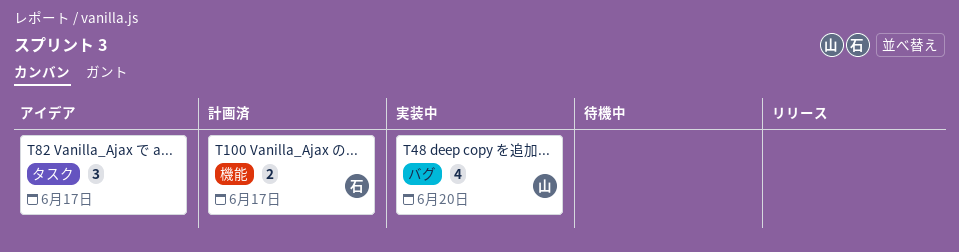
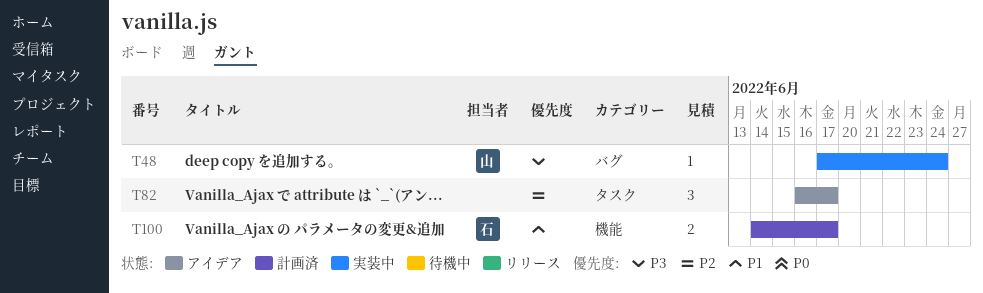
T48, estimate: 4 -> 1
T48, due: Jun 20 -> Jun 24

